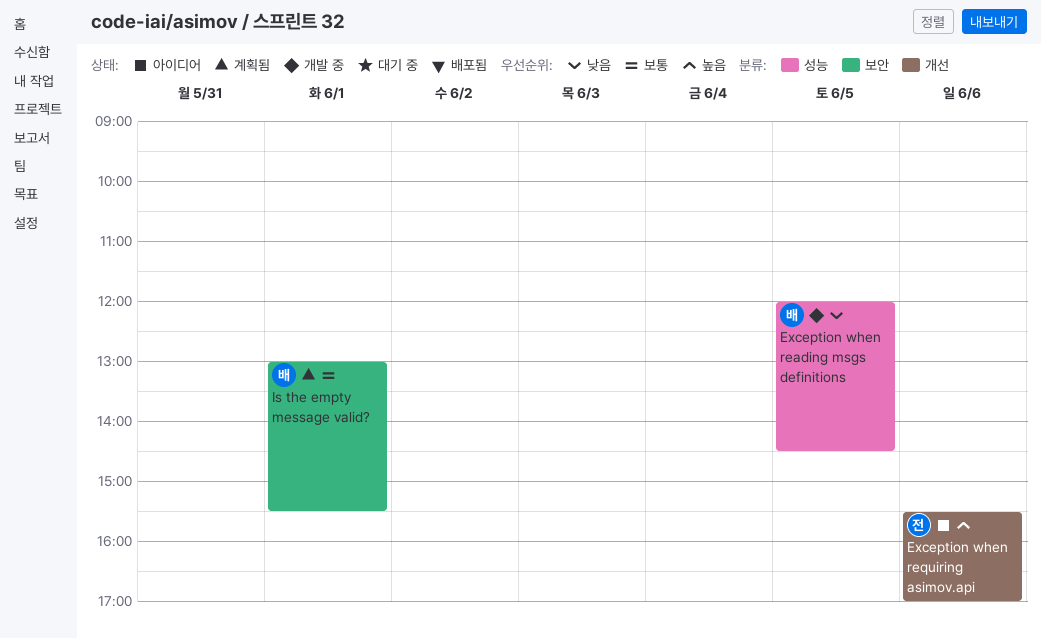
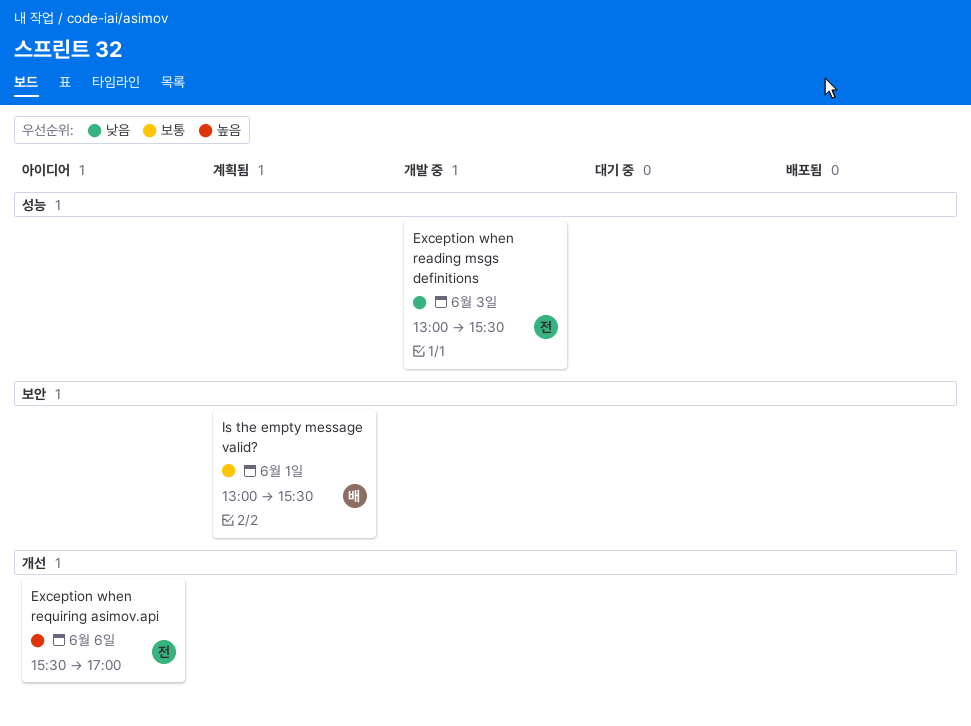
Exception when reading msgs definitions, owner: 배 -> 전
Exception when reading msgs definitions, day: Jun 5 -> Jun 3
Exception when reading msgs definitions, begins: 12:00 -> 13:00
Exception when reading msgs definitions, ends: 14:30 -> 15:30

